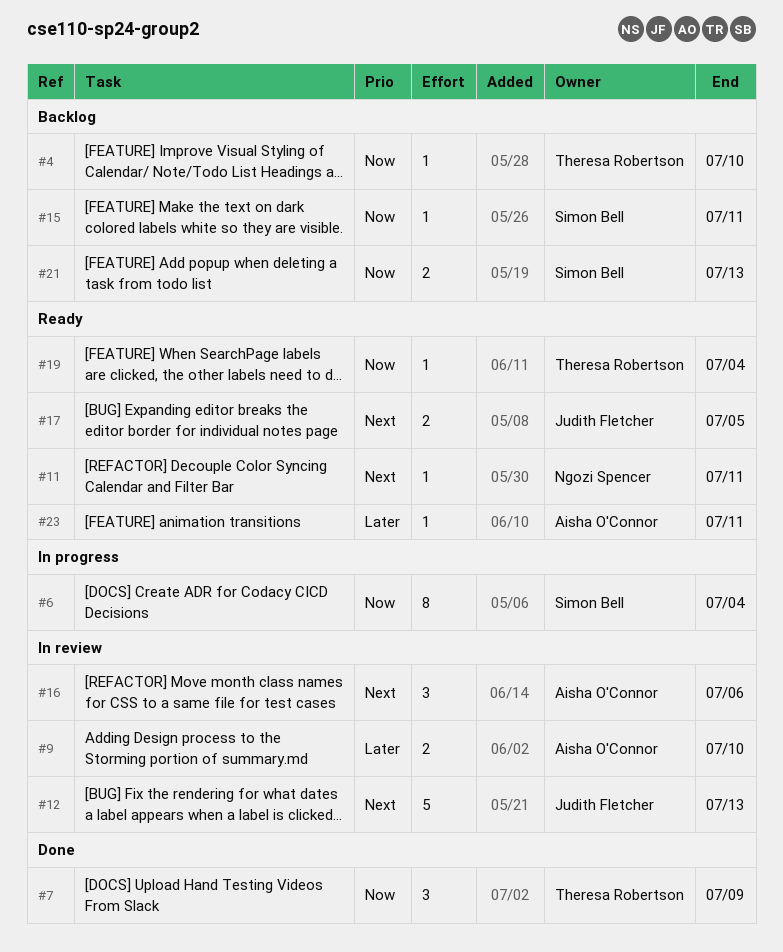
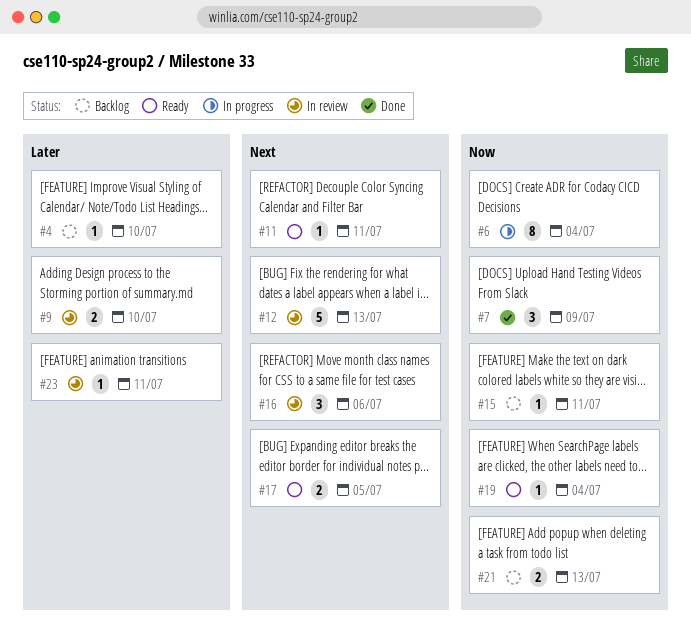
#4, priority: Now -> Later
#23, status: Ready -> In review

